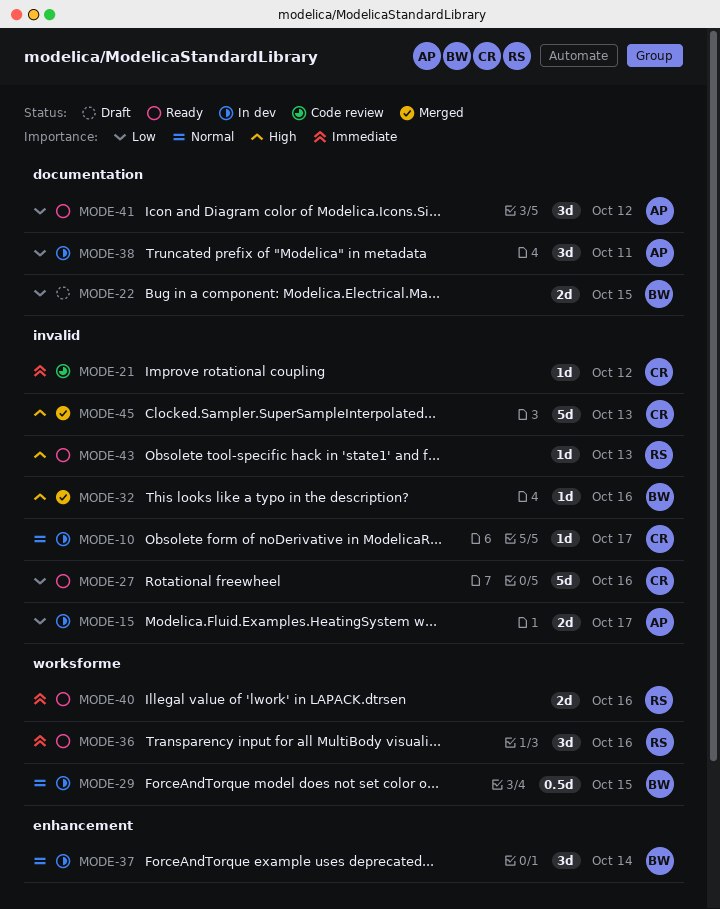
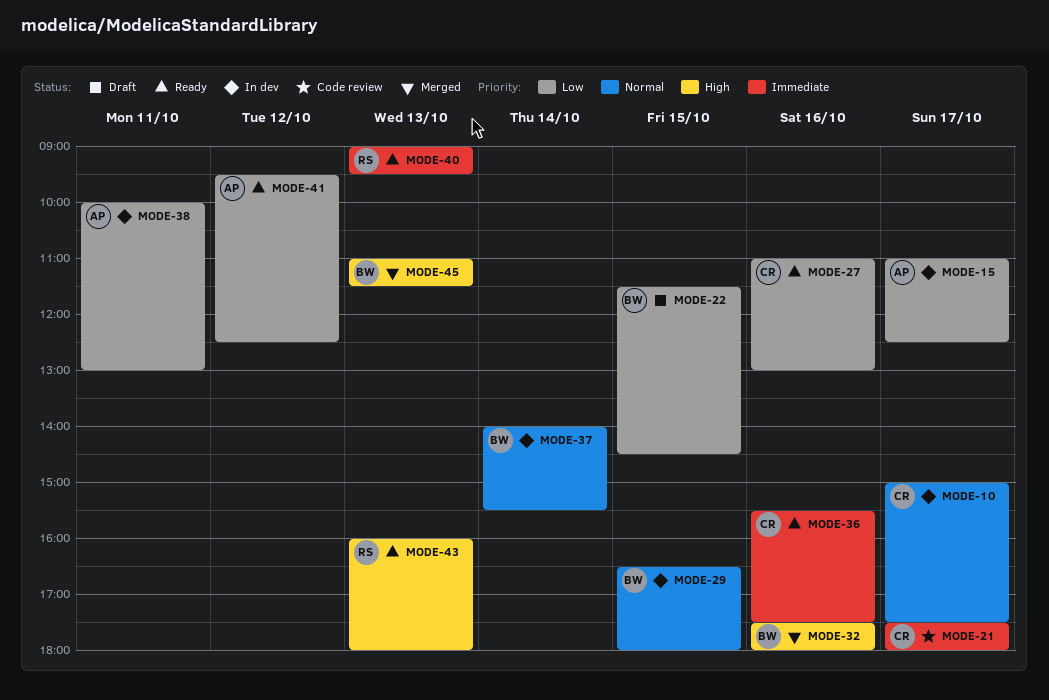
MODE-21, day: Oct 12 -> Oct 17
MODE-36, owner: RS -> CR
MODE-40, day: Oct 16 -> Oct 13
MODE-45, owner: CR -> BW

